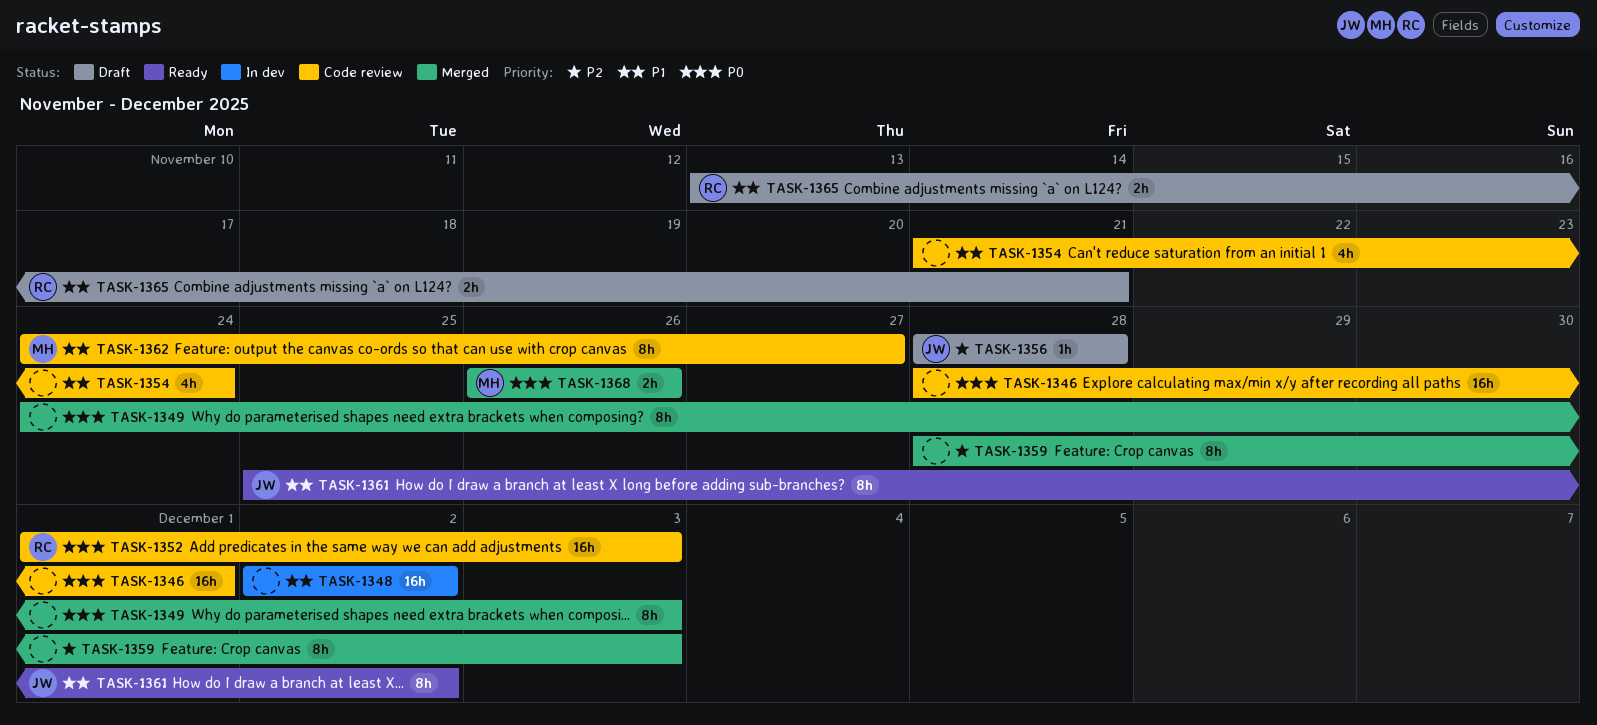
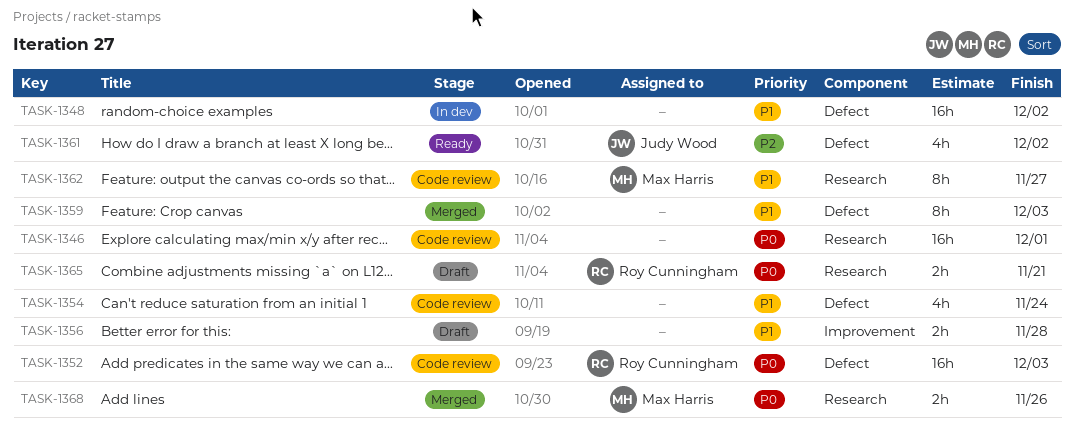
TASK-1349: present -> none
TASK-1356, owner: Judy Wood -> none
TASK-1356, priority: P2 -> P1
TASK-1356, estimate: 1h -> 2h
TASK-1359, priority: P2 -> P1
TASK-1361, priority: P1 -> P2
TASK-1361, estimate: 8h -> 4h
TASK-1365, priority: P1 -> P0

